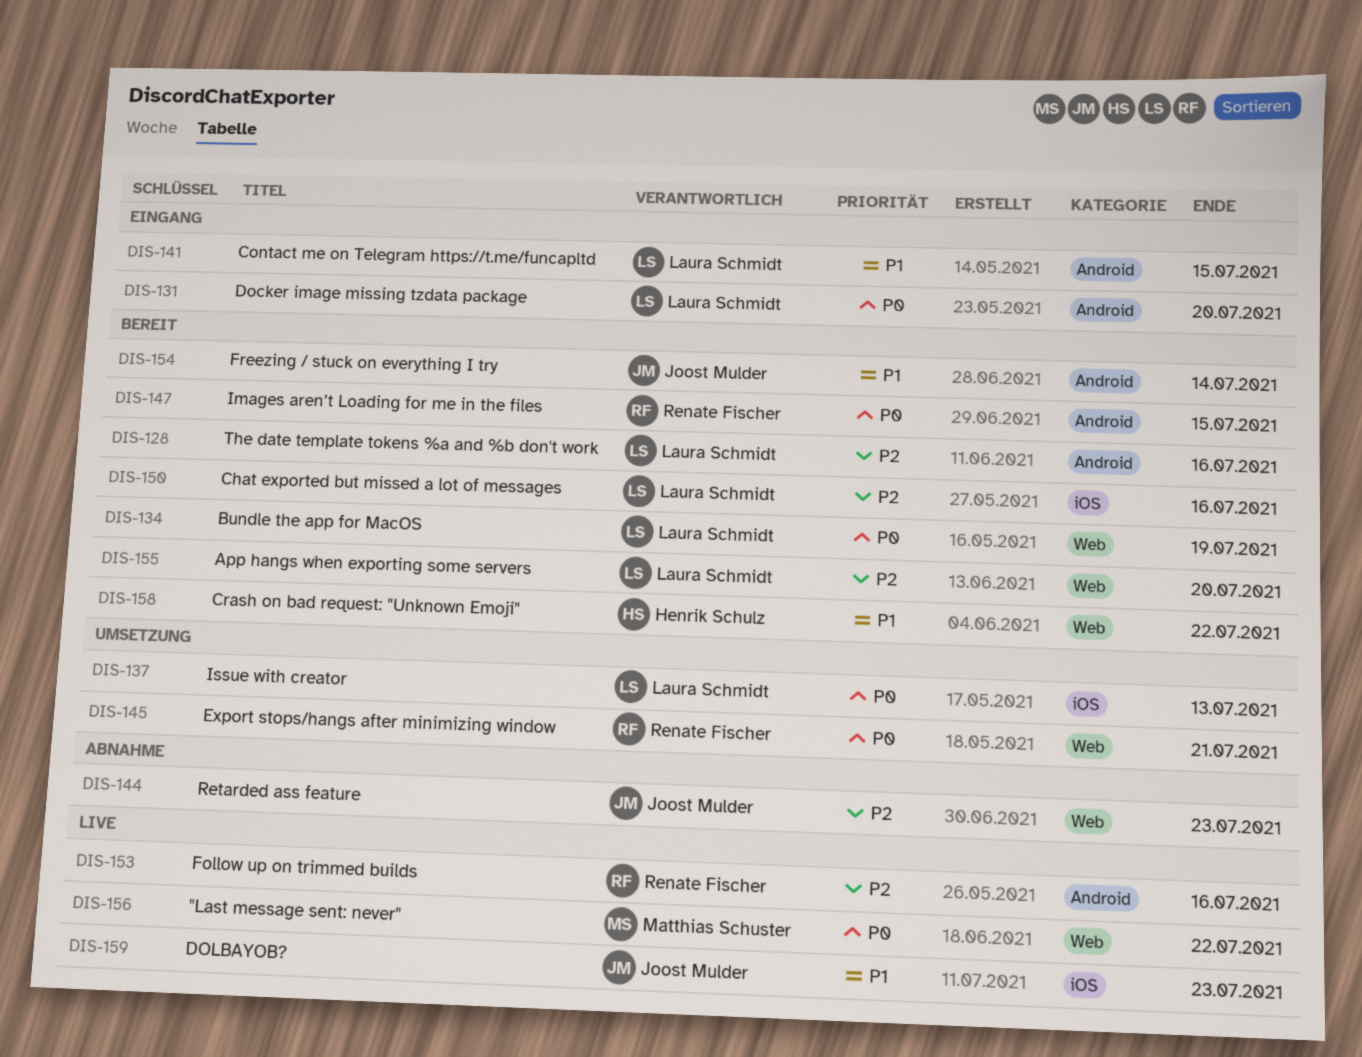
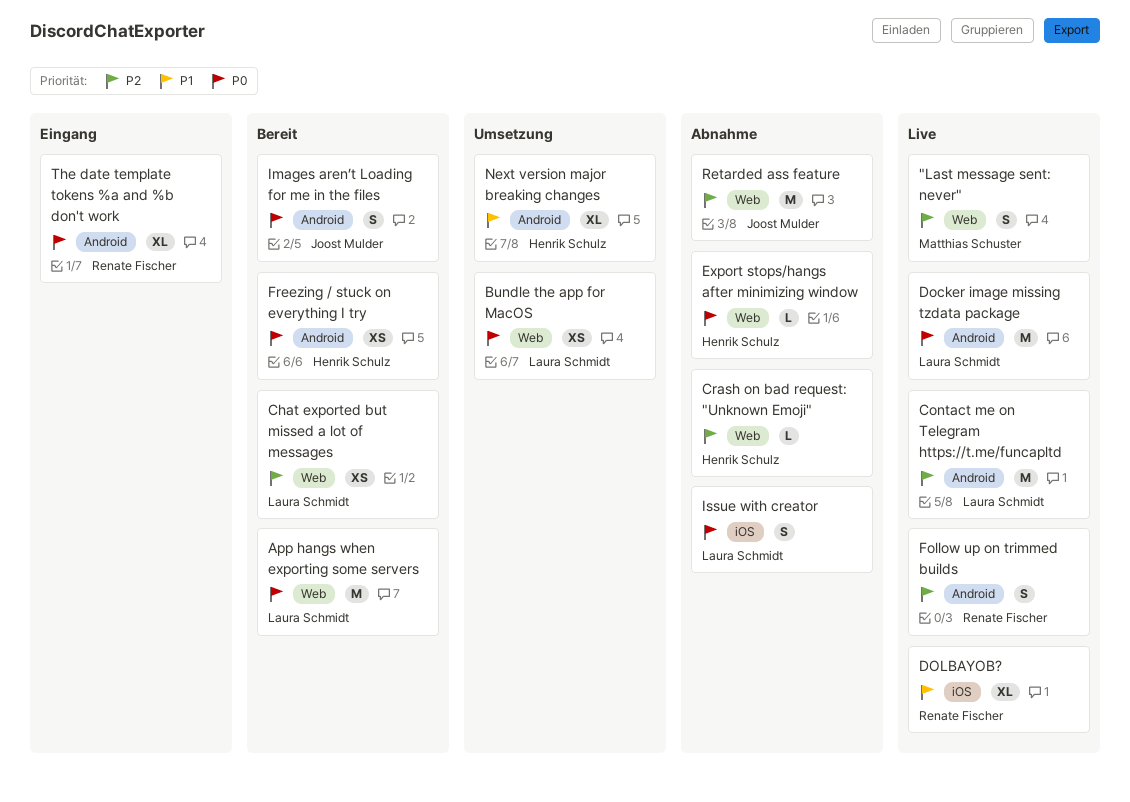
"Last message sent: never", priority: P0 -> P2
App hangs when exporting some servers, priority: P2 -> P0
Bundle the app for MacOS, status: Bereit -> Umsetzung
Chat exported but missed a lot of messages, label: iOS -> Web
Contact me on Telegram https://t.me/funcapltd, status: Eingang -> Live
Contact me on Telegram https://t.me/funcapltd, priority: P1 -> P2
Crash on bad request: "Unknown Emoji", status: Bereit -> Abnahme
Crash on bad request: "Unknown Emoji", priority: P1 -> P2
Docker image missing tzdata package, status: Eingang -> Live
DOLBAYOB?, owner: Joost Mulder -> Renate Fischer
Export stops/hangs after minimizing window, status: Umsetzung -> Abnahme
Export stops/hangs after minimizing window, owner: Renate Fischer -> Henrik Schulz
Freezing / stuck on everything I try, owner: Joost Mulder -> Henrik Schulz
Freezing / stuck on everything I try, priority: P1 -> P0
Images aren’t Loading for me in the files, owner: Renate Fischer -> Joost Mulder
Issue with creator, status: Umsetzung -> Abnahme
Next version major breaking changes: none -> present
The date template tokens %a and %b don't work, status: Bereit -> Eingang
The date template tokens %a and %b don't work, owner: Laura Schmidt -> Renate Fischer
The date template tokens %a and %b don't work, priority: P2 -> P0

